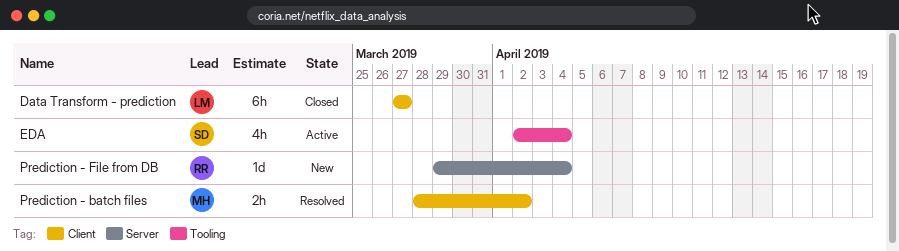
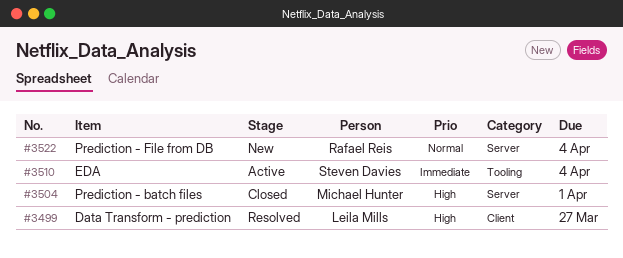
Data Transform - prediction, status: Closed -> Resolved
Prediction - batch files, status: Resolved -> Closed
Prediction - batch files, label: Client -> Server
Prediction - batch files, due: Apr 2 -> Apr 1

